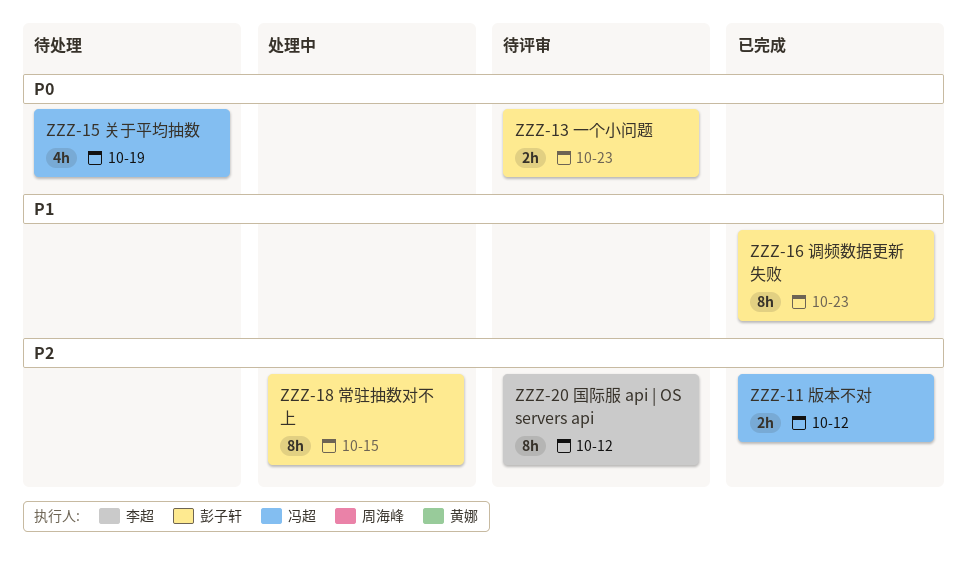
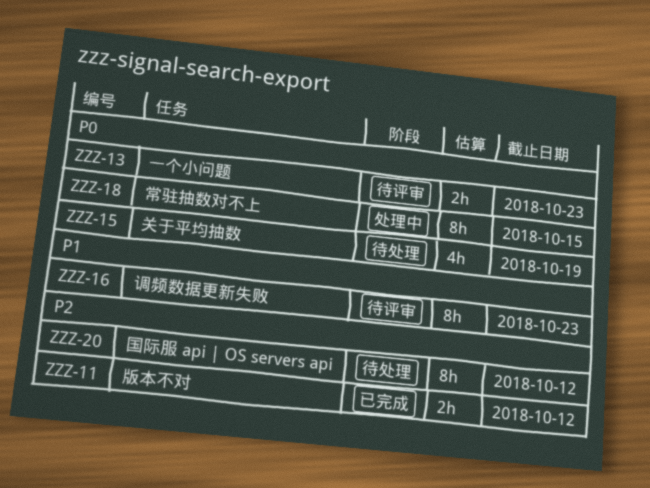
ZZZ-16, status: 已完成 -> 待评审
ZZZ-18, priority: P2 -> P0
ZZZ-20, status: 待评审 -> 待处理

